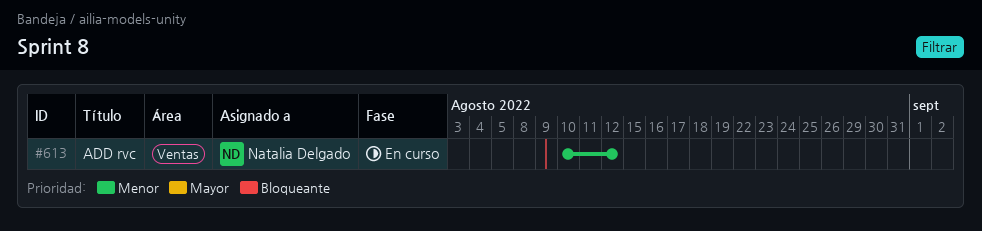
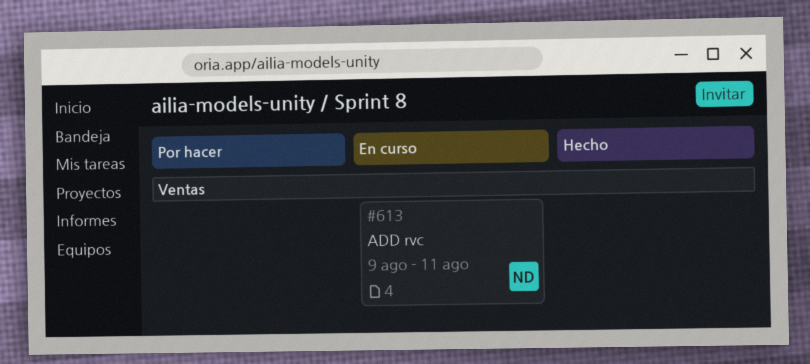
#613, start: Aug 10 -> Aug 9
#613, due: Aug 12 -> Aug 11

